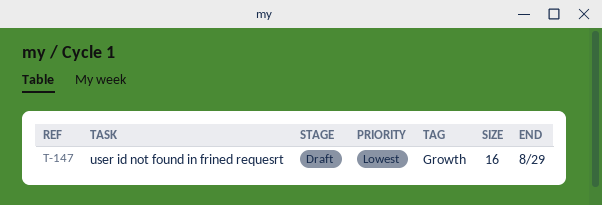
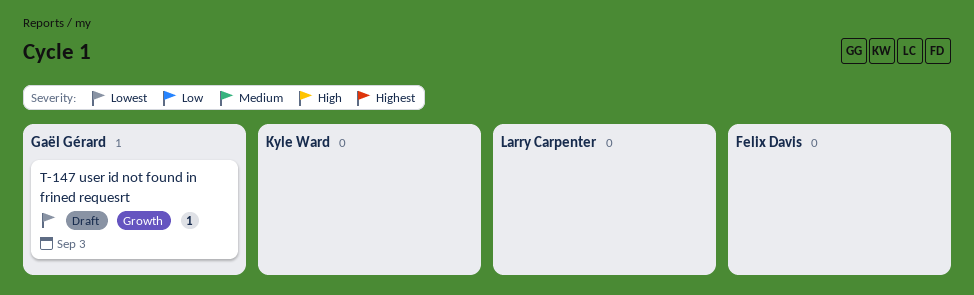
T-147, estimate: 16 -> 1
T-147, due: Aug 29 -> Sep 3

